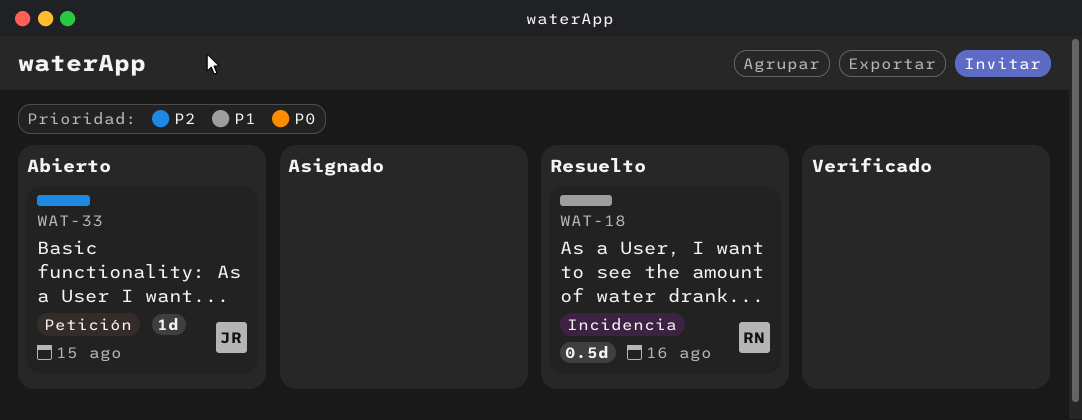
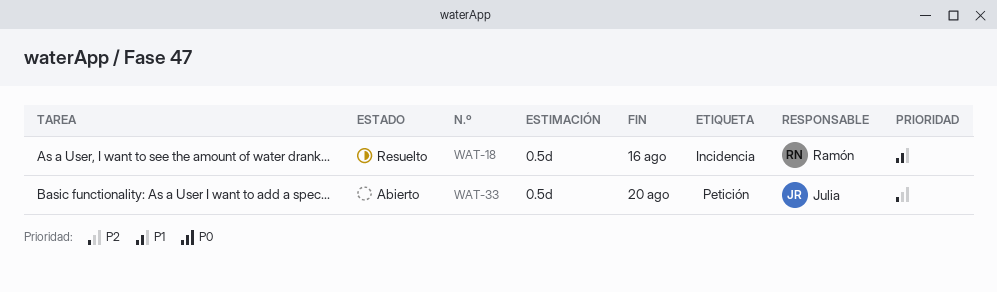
WAT-33, estimate: 1d -> 0.5d
WAT-33, due: Aug 15 -> Aug 20

